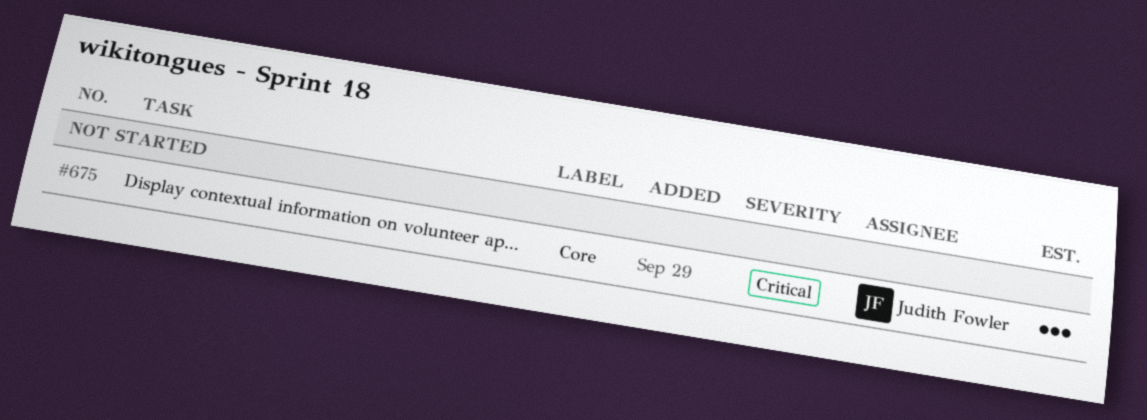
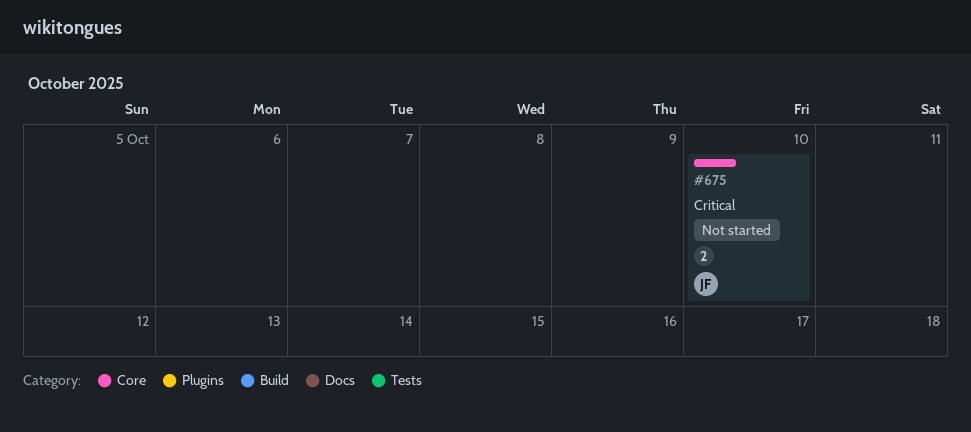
#675, estimate: 3 -> 2

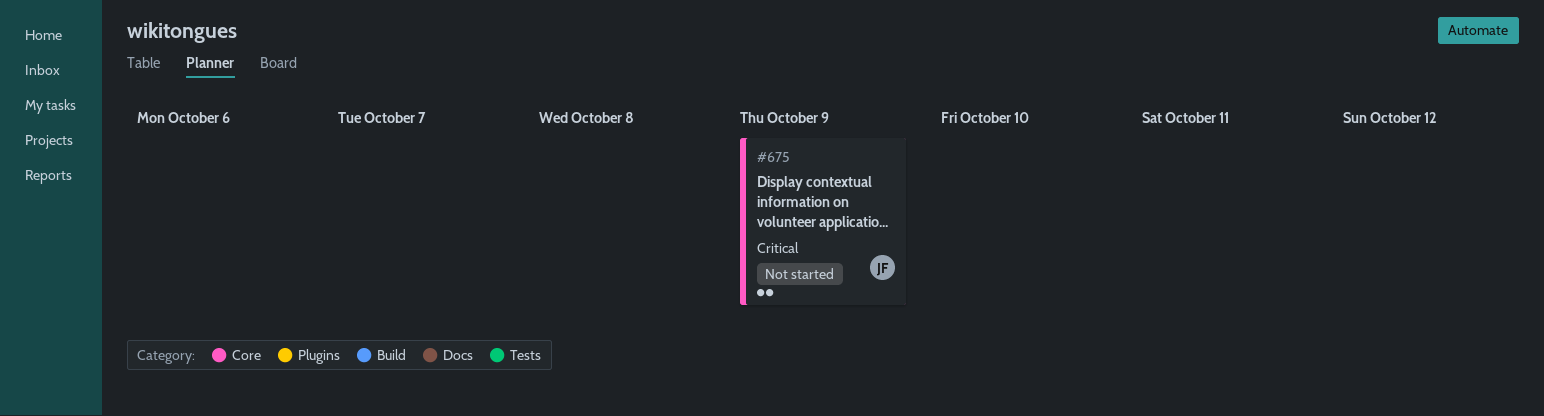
#675, due: Oct 10 -> Oct 9

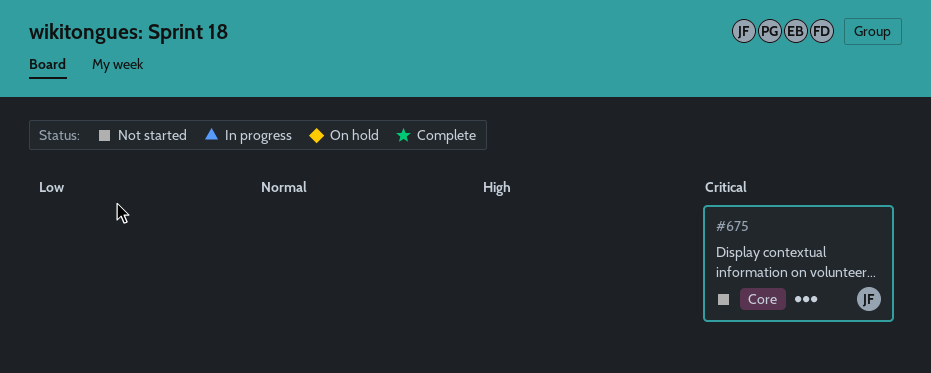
#675, estimate: 2 -> 3

